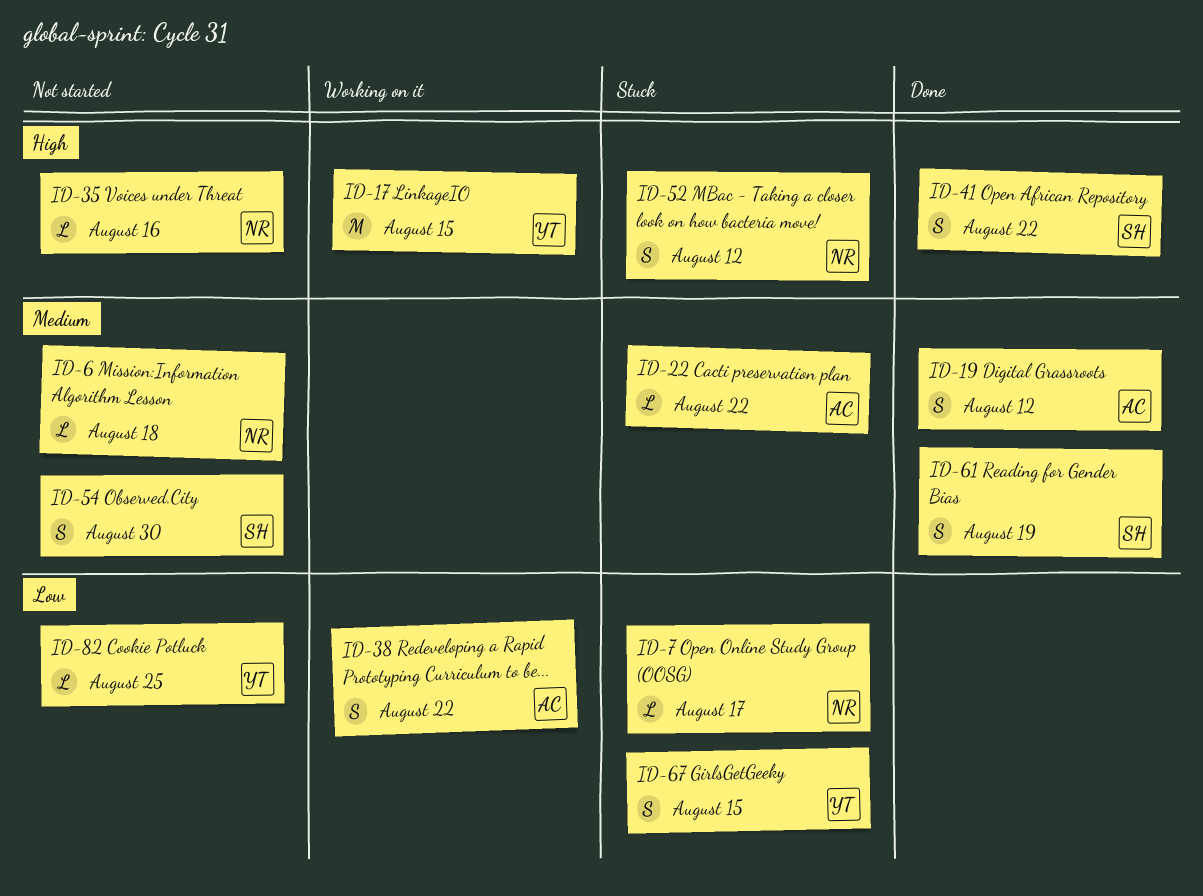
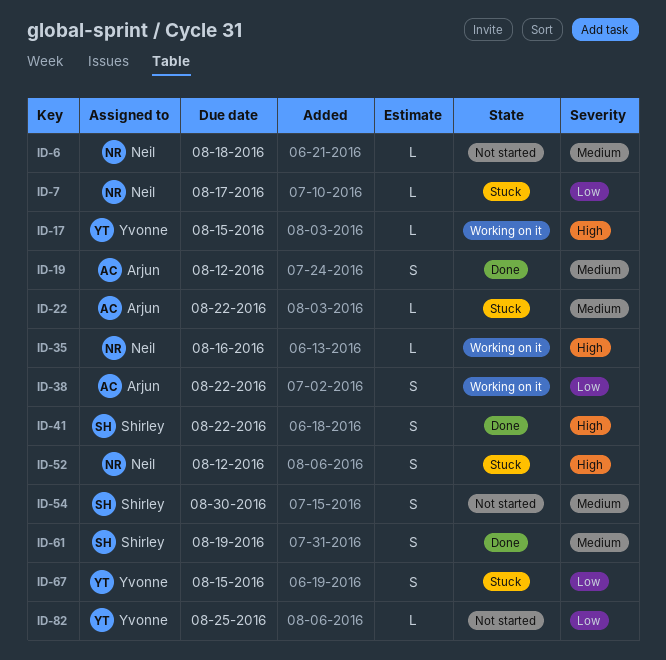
ID-17, estimate: M -> L
ID-35, status: Not started -> Working on it

